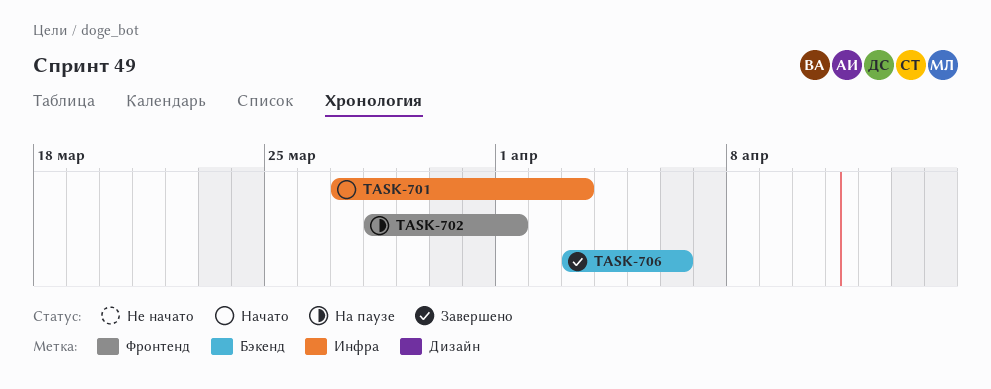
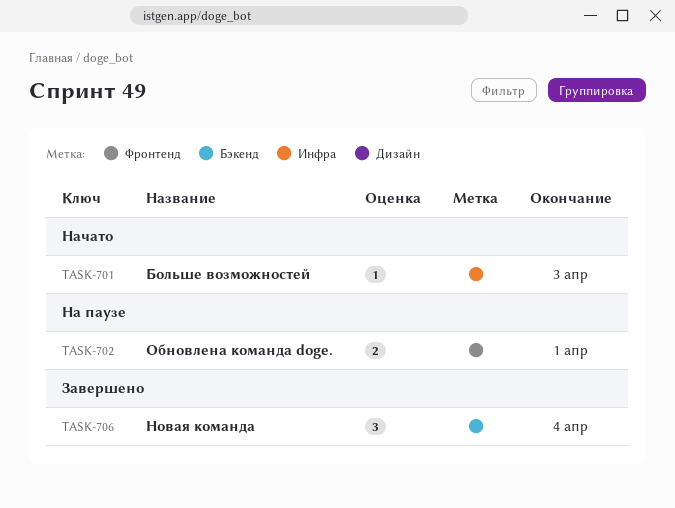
TASK-706, due: Apr 6 -> Apr 4

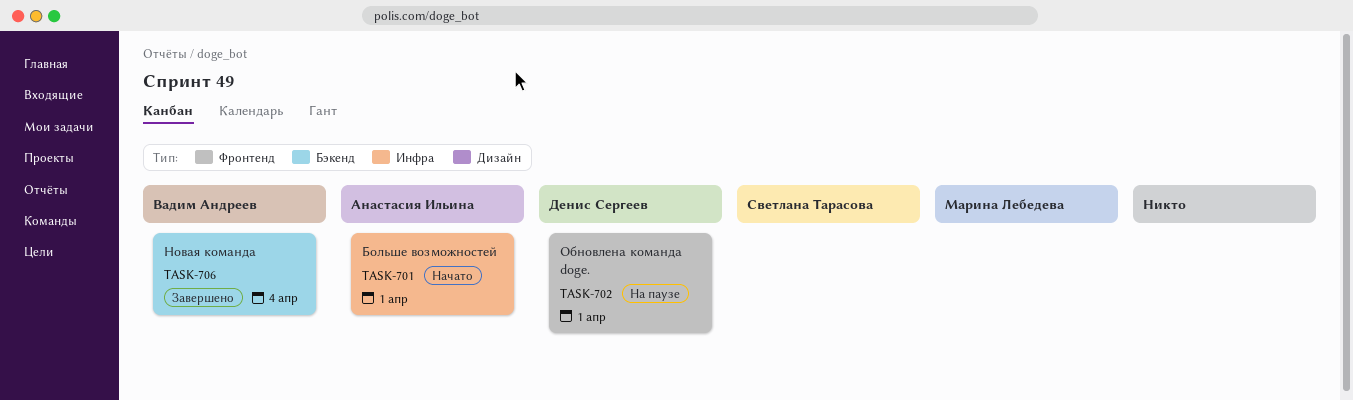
TASK-701, due: Apr 3 -> Apr 1

